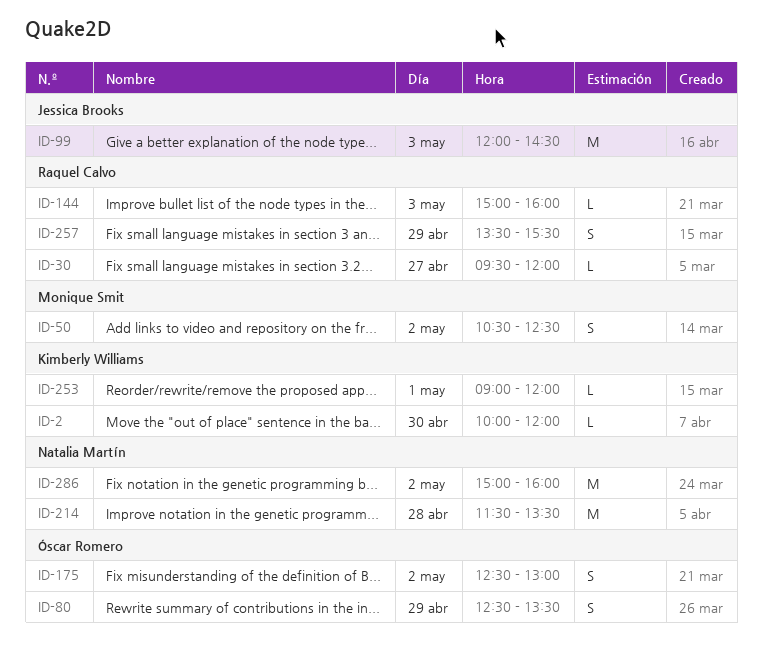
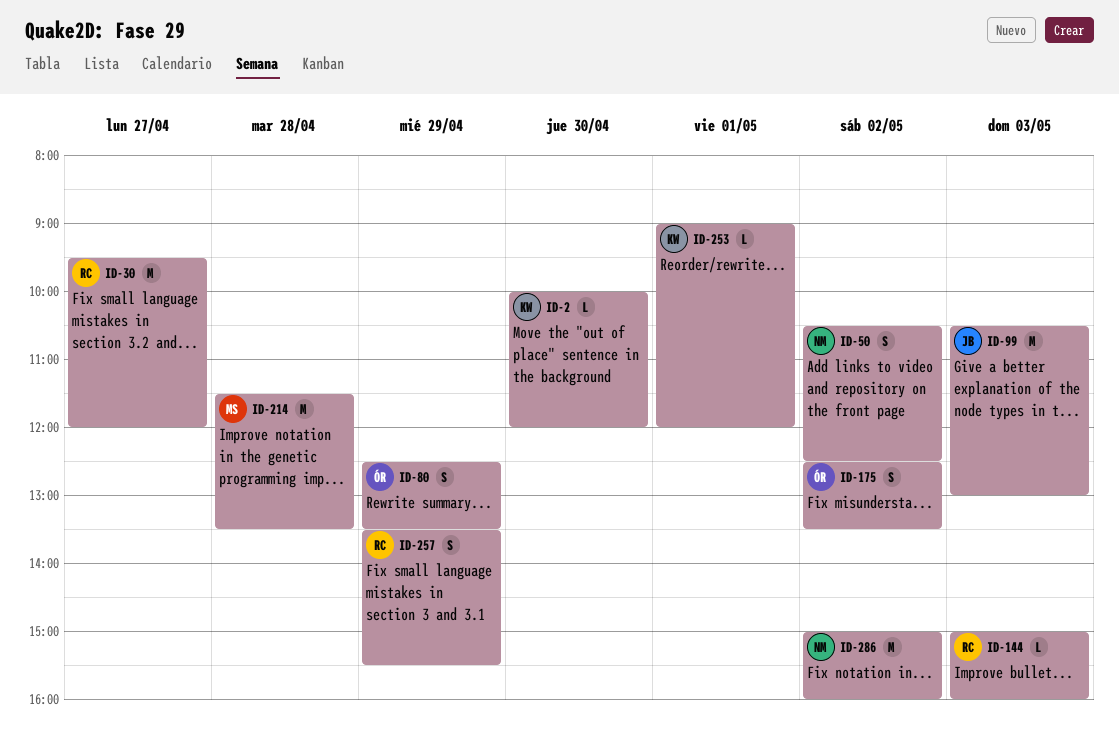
ID-30, estimate: L -> M
ID-50, owner: Monique Smit -> Natalia Martín
ID-99, begins: 12:00 -> 10:30
ID-99, ends: 14:30 -> 13:00
ID-175, ends: 13:00 -> 13:30
ID-214, owner: Natalia Martín -> Monique Smit

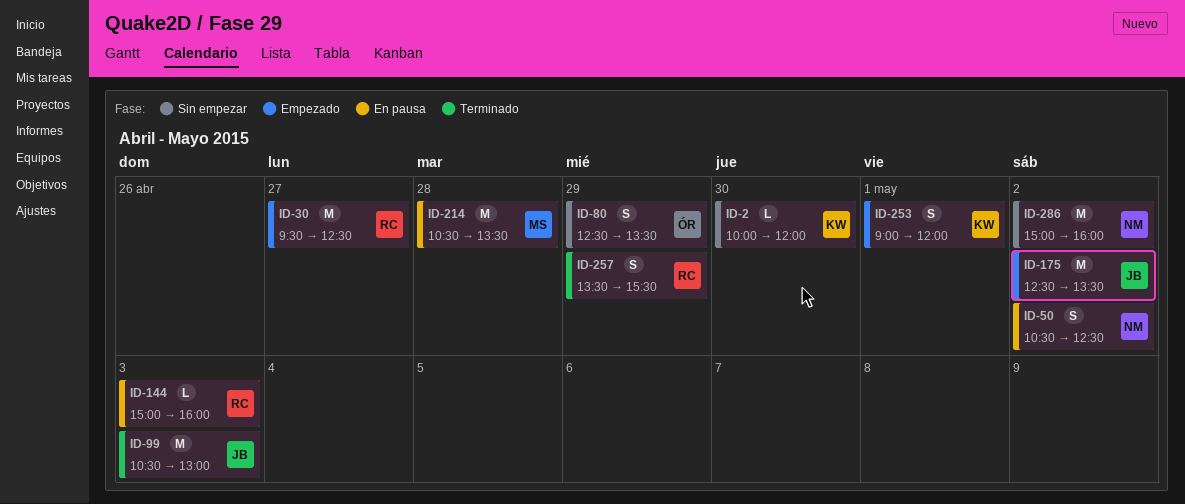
ID-30, ends: 12:00 -> 12:30
ID-175, owner: ÓR -> JB
ID-175, estimate: S -> M
ID-214, begins: 11:30 -> 10:30
ID-253, estimate: L -> S

